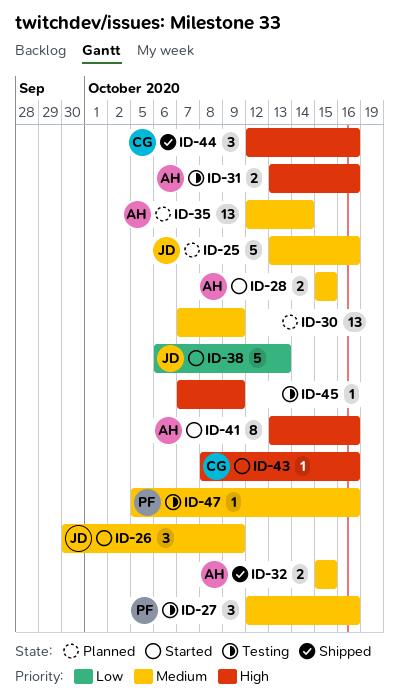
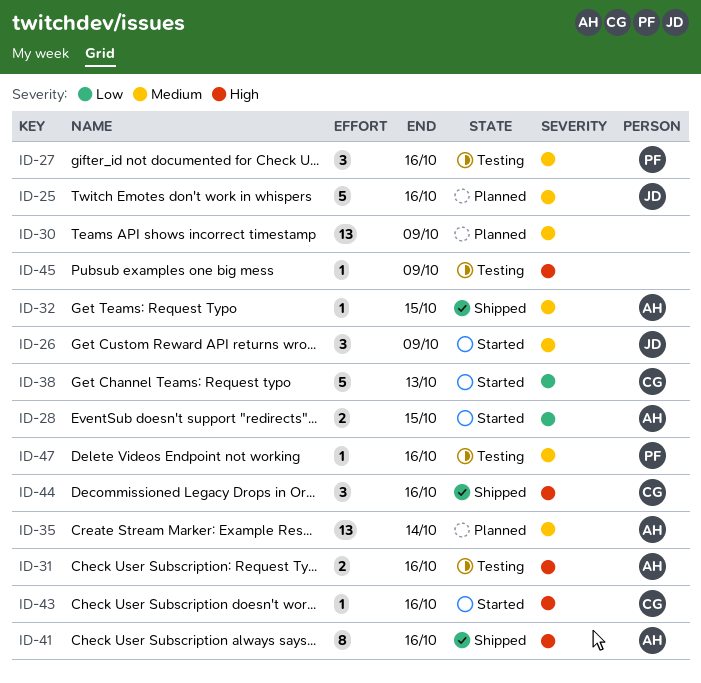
ID-28, priority: Medium -> Low
ID-32, estimate: 2 -> 1
ID-38, owner: JD -> CG
ID-41, status: Started -> Shipped

